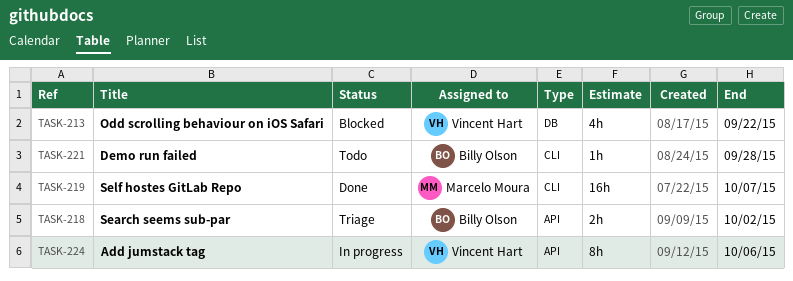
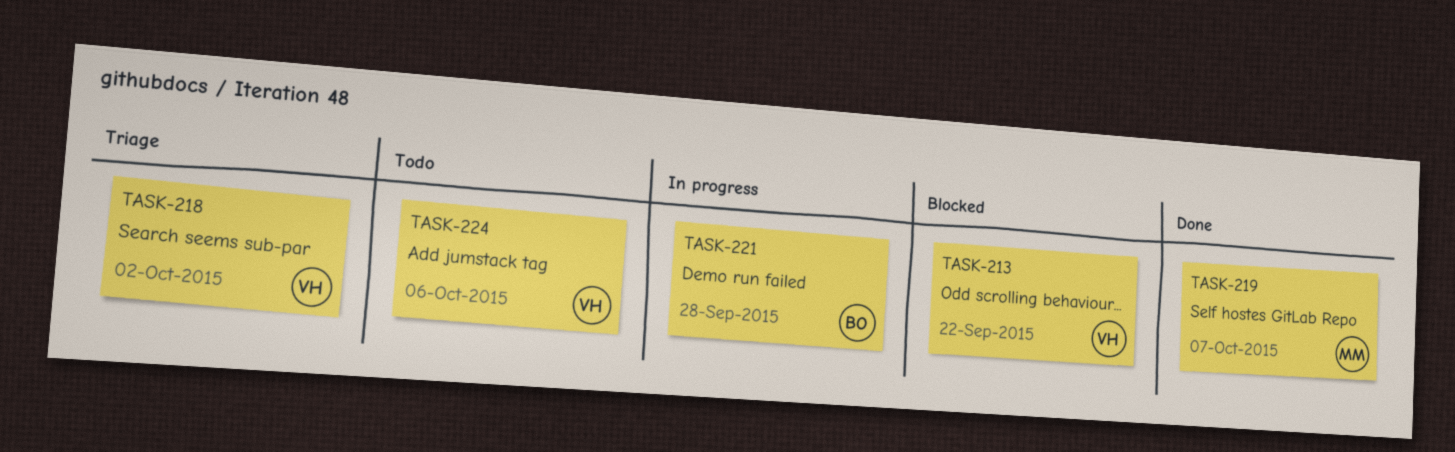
TASK-218, owner: Billy Olson -> Vincent Hart
TASK-221, status: Todo -> In progress
TASK-224, status: In progress -> Todo

